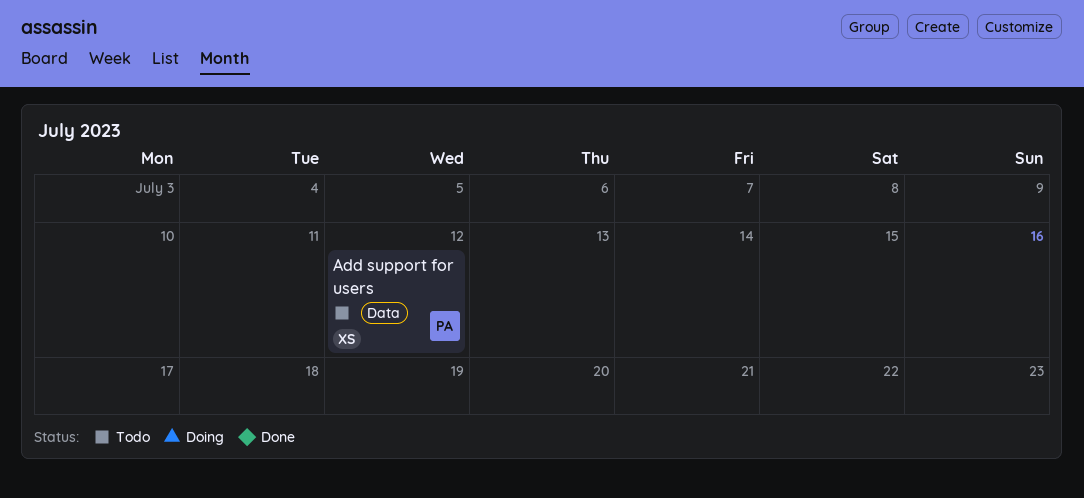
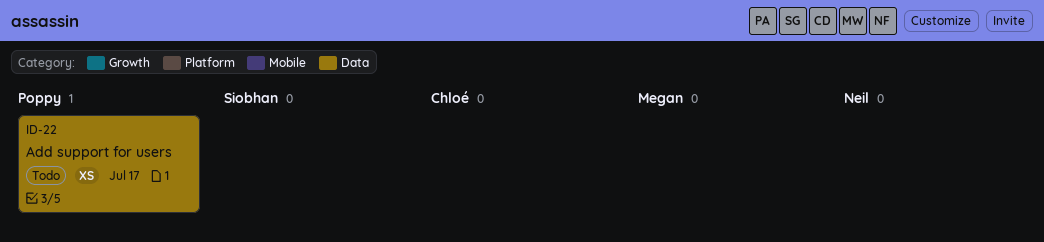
Add support for users, due: Jul 12 -> Jul 17

